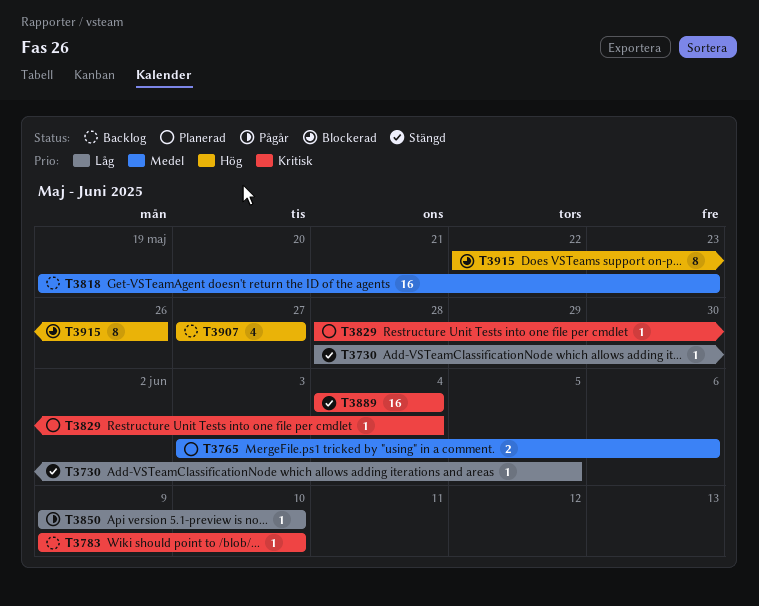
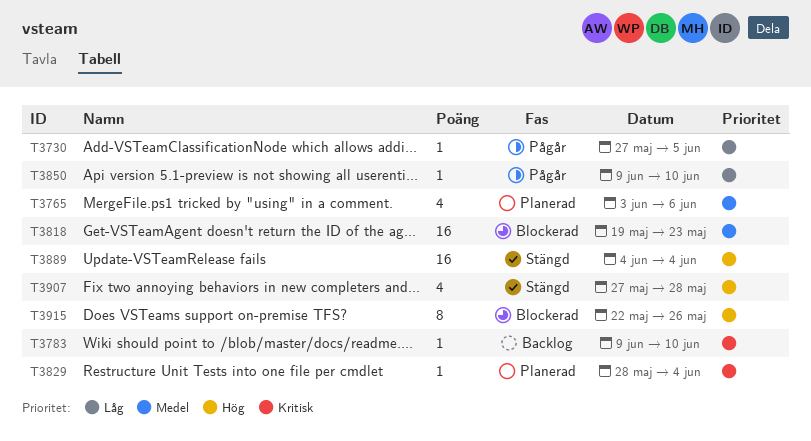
T3730, status: Stängd -> Pågår
T3730, start: May 28 -> May 27
T3765, estimate: 2 -> 4
T3818, status: Backlog -> Blockerad
T3889, priority: Kritisk -> Hög
T3907, status: Backlog -> Stängd
T3907, due: May 27 -> May 28

